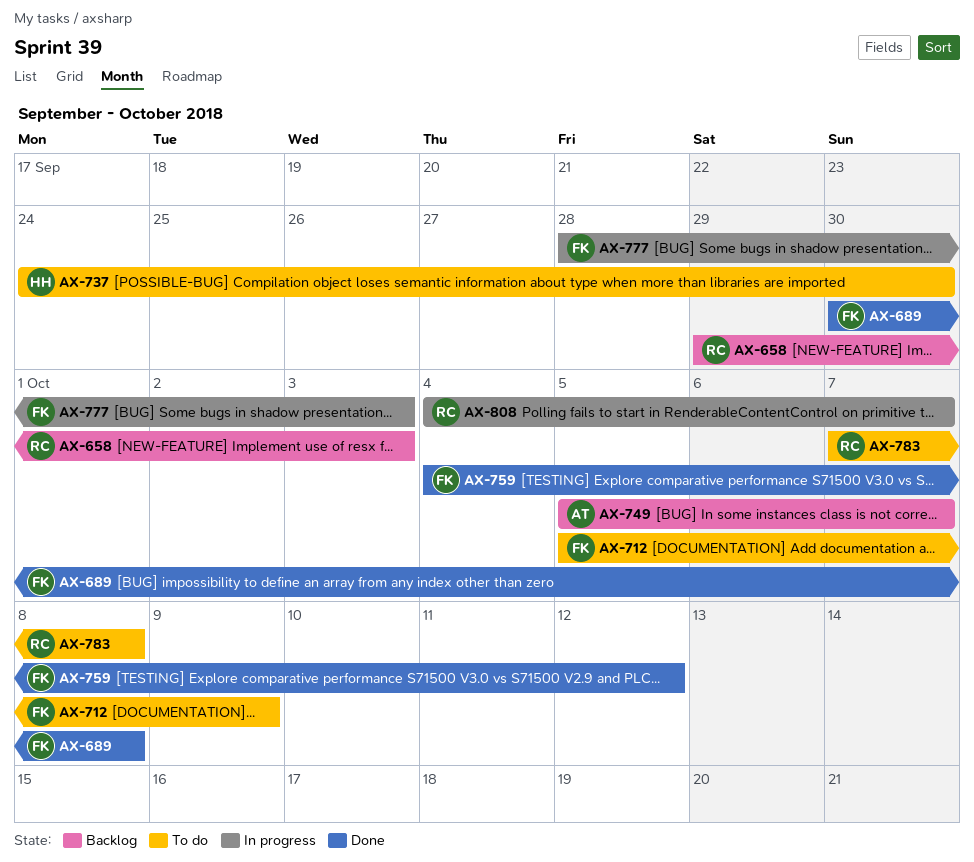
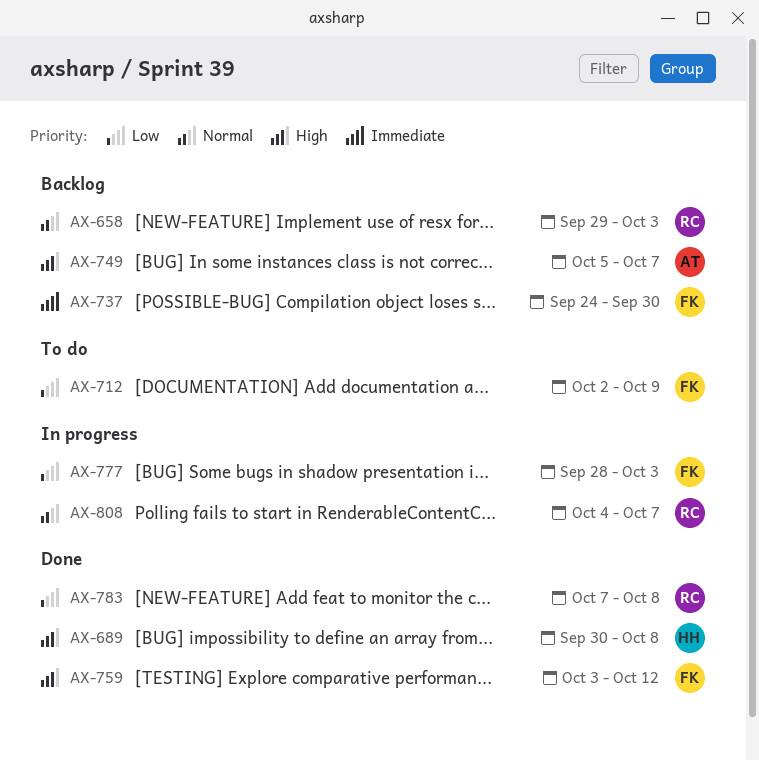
AX-689, owner: FK -> HH
AX-712, start: Oct 5 -> Oct 2
AX-737, status: To do -> Backlog
AX-737, owner: HH -> FK
AX-759, start: Oct 4 -> Oct 3
AX-783, status: To do -> Done

